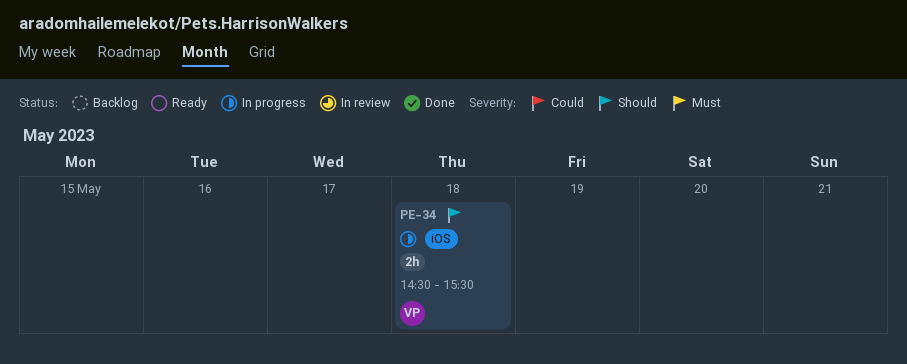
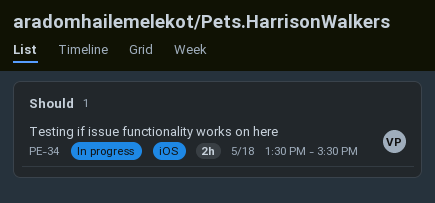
PE-34, begins: 14:30 -> 13:30

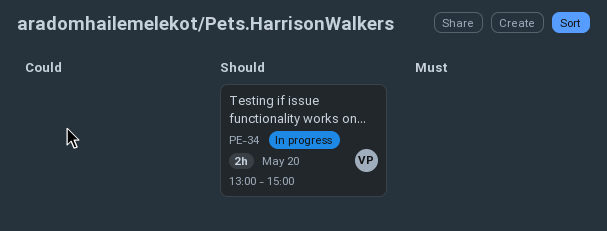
PE-34, day: May 18 -> May 20
PE-34, begins: 13:30 -> 13:00
PE-34, ends: 15:30 -> 15:00

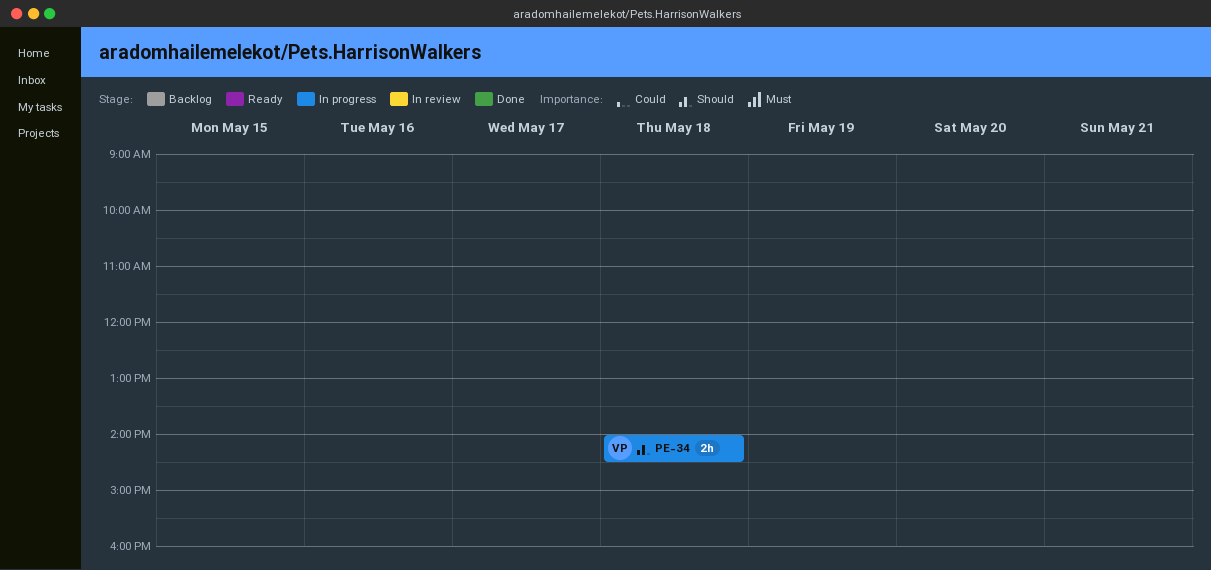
PE-34, day: May 20 -> May 18
PE-34, begins: 13:00 -> 14:00
PE-34, ends: 15:00 -> 14:30

